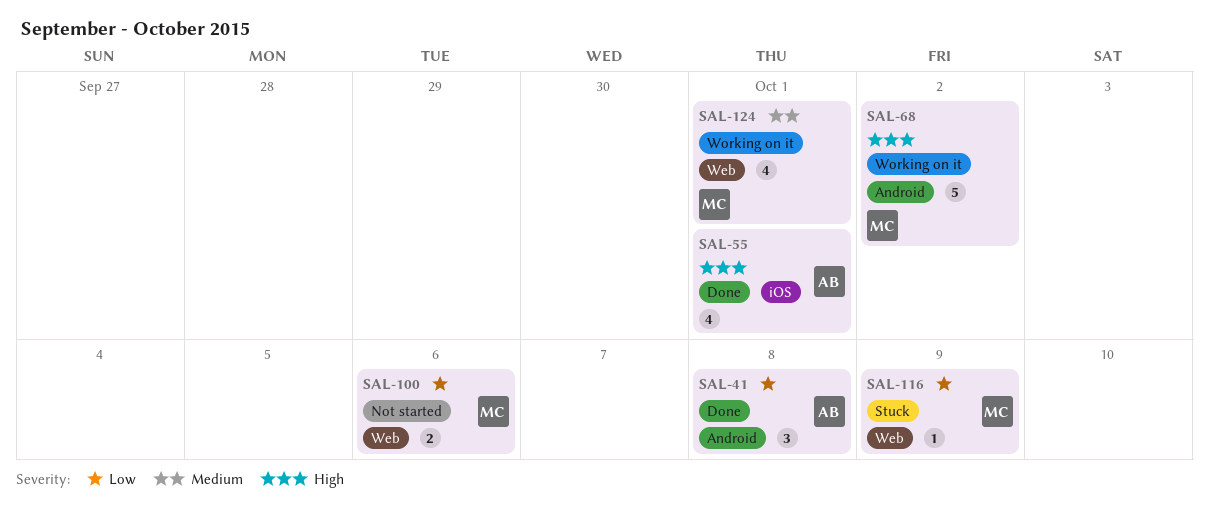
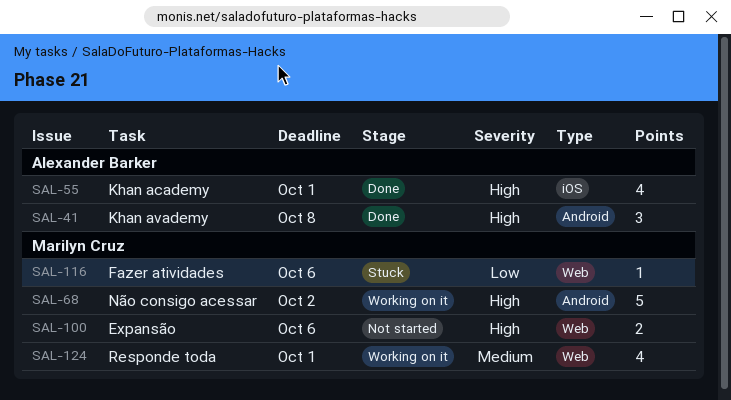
SAL-41, priority: Low -> High
SAL-100, priority: Low -> High
SAL-116, due: Oct 9 -> Oct 6

